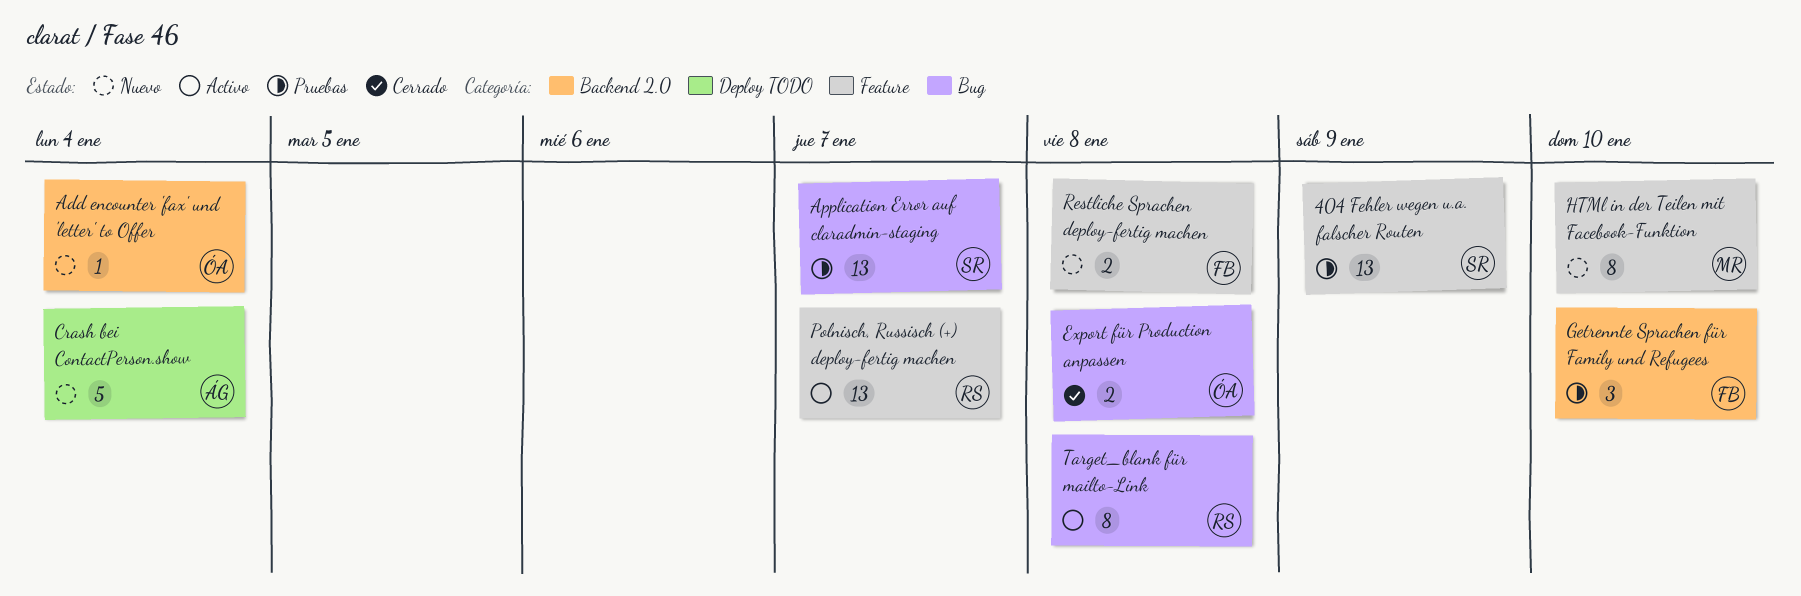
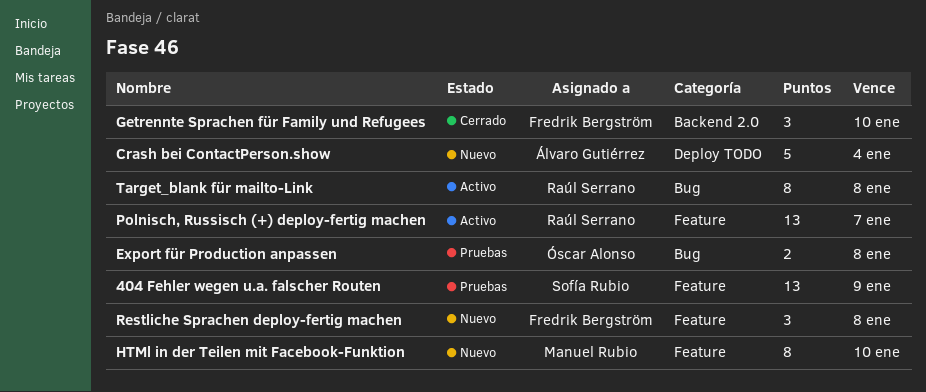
Add encounter 'fax' und 'letter' to Offer: present -> none
Application Error auf claradmin-staging: present -> none
Export für Production anpassen, status: Cerrado -> Pruebas
Getrennte Sprachen für Family und Refugees, status: Pruebas -> Cerrado
Restliche Sprachen deploy-fertig machen, estimate: 2 -> 3

